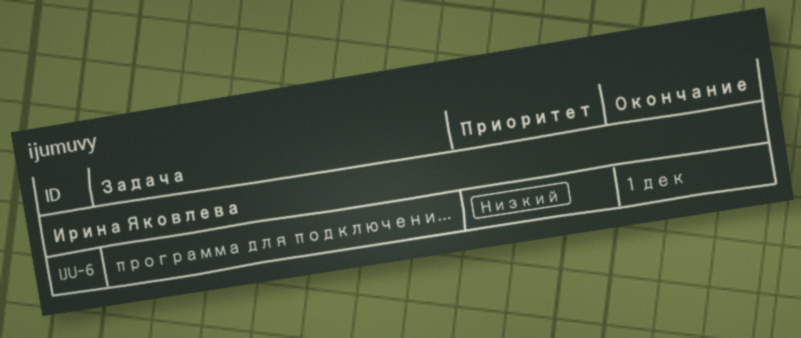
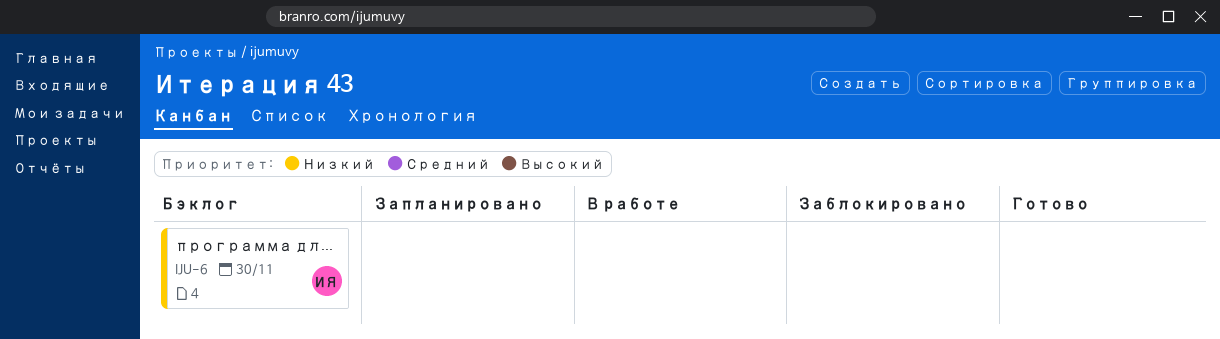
IJU-6, due: Dec 1 -> Nov 30

